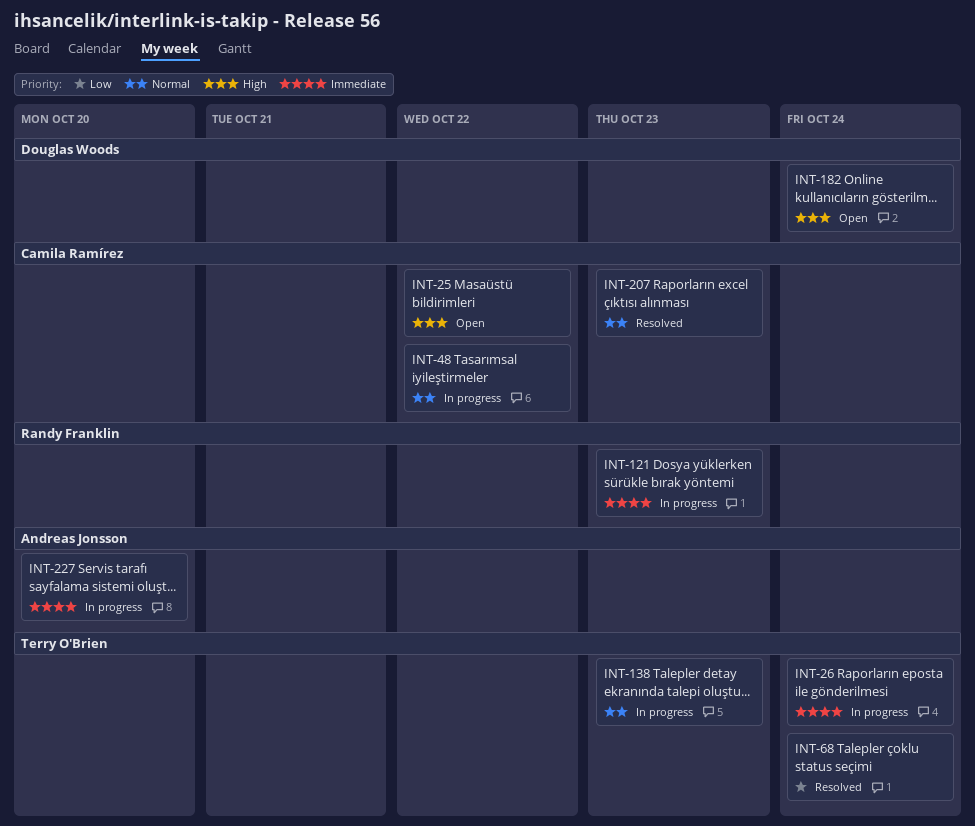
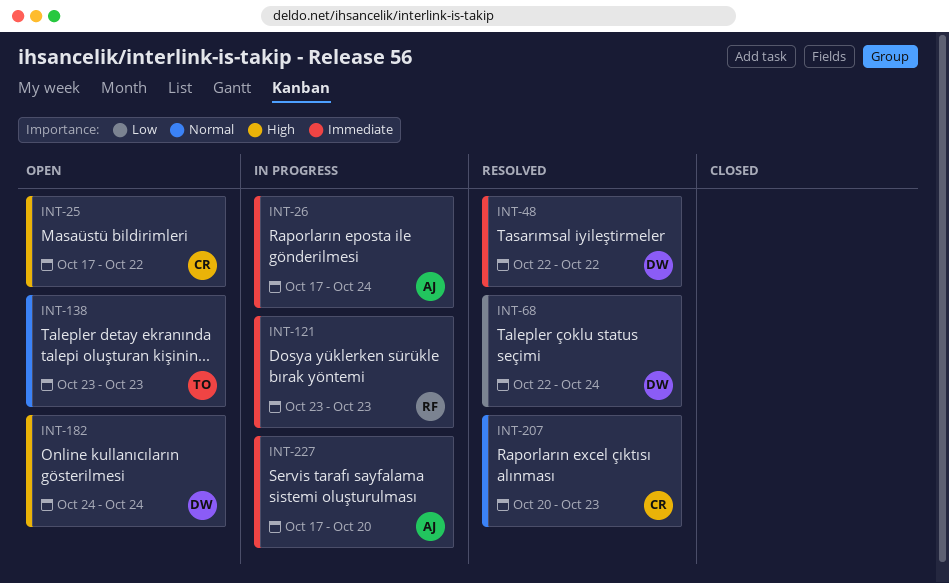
INT-26, owner: Terry O'Brien -> Andreas Jonsson
INT-48, status: In progress -> Resolved
INT-48, owner: Camila Ramírez -> Douglas Woods
INT-48, priority: Normal -> Immediate
INT-68, owner: Terry O'Brien -> Douglas Woods
INT-138, status: In progress -> Open

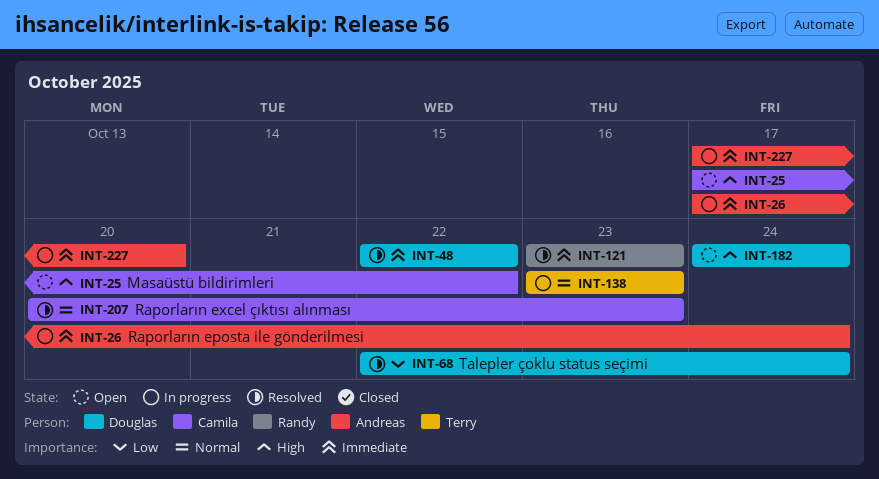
INT-121, status: In progress -> Resolved
INT-138, status: Open -> In progress

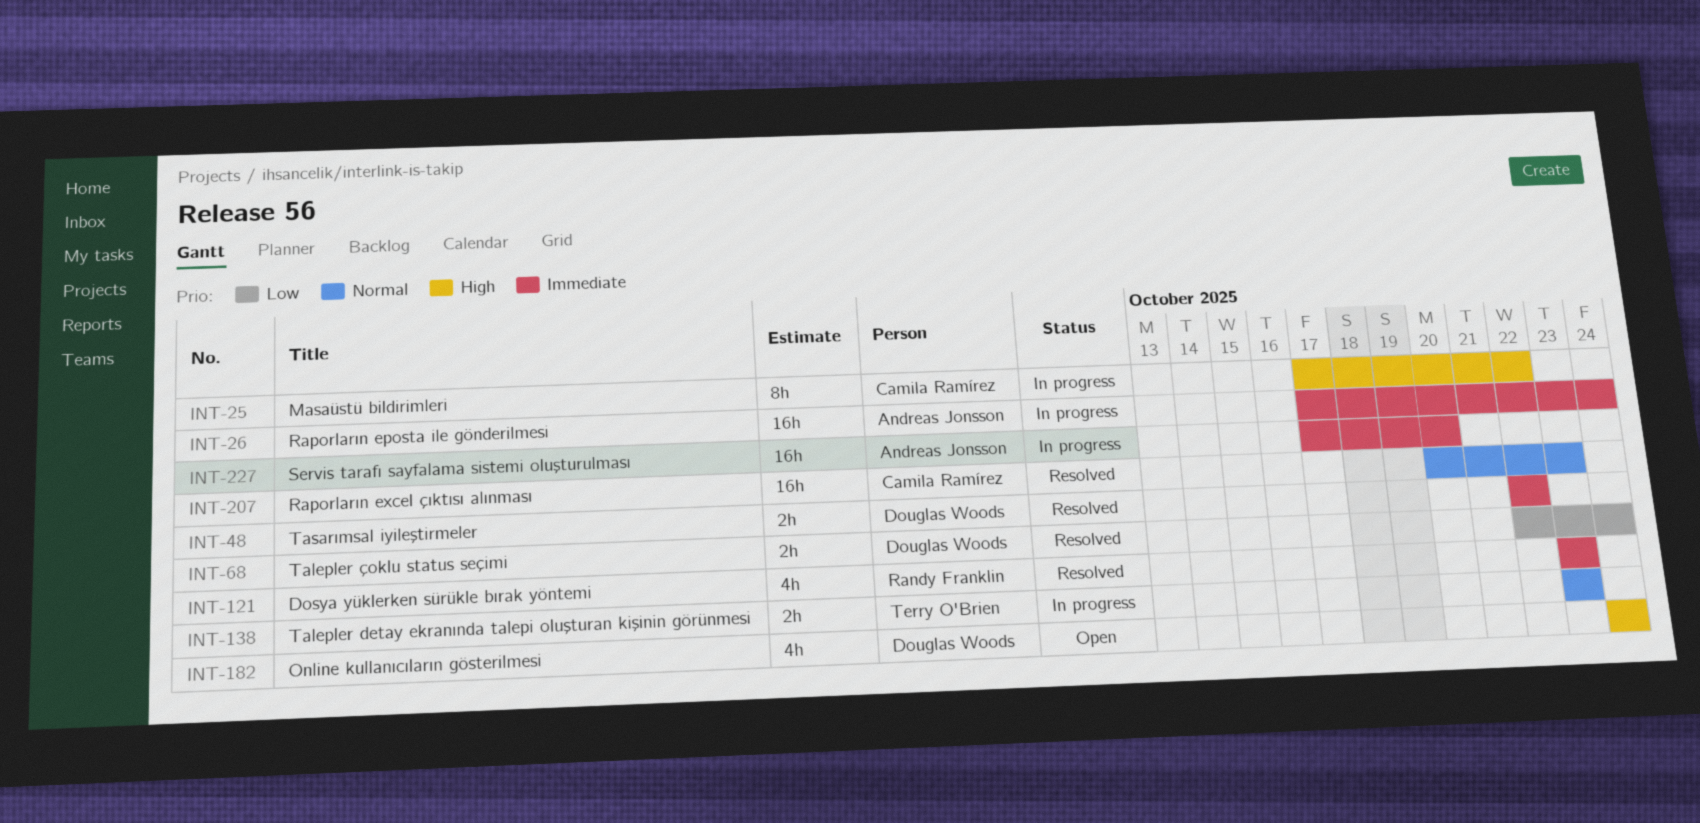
INT-25, status: Open -> In progress

